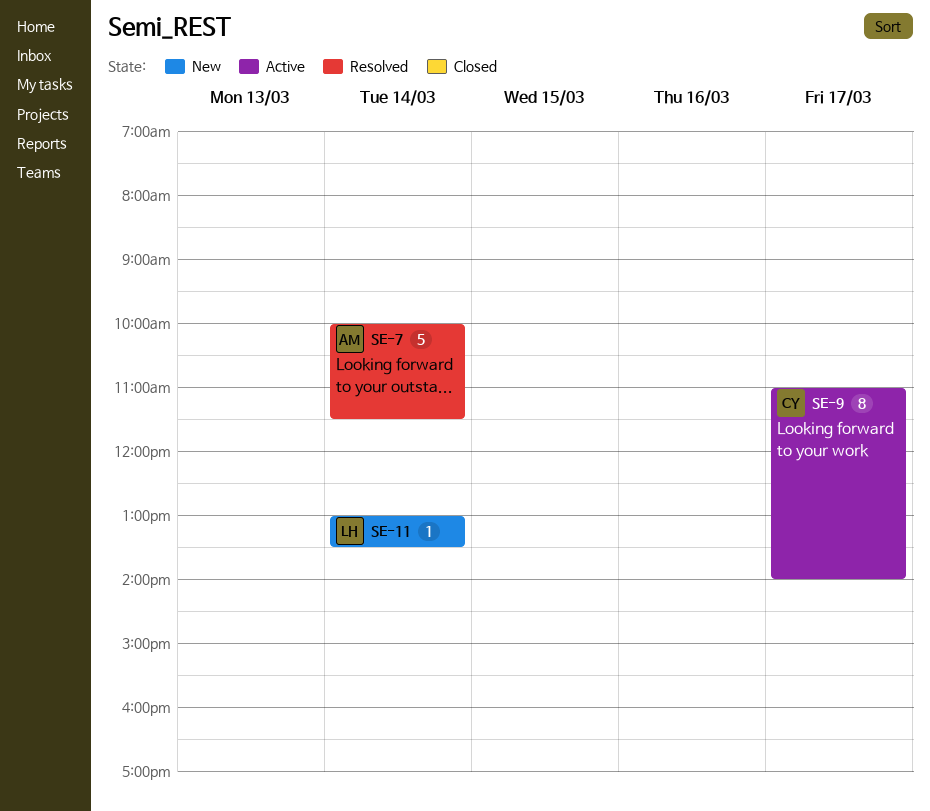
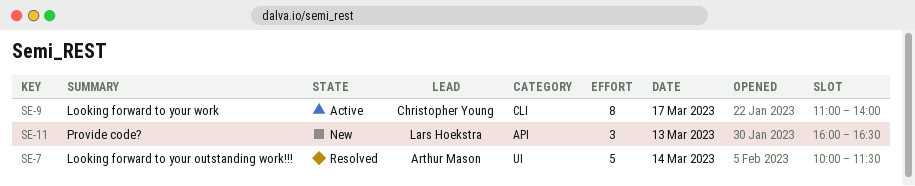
SE-11, estimate: 1 -> 3
SE-11, day: Mar 14 -> Mar 13
SE-11, begins: 13:00 -> 16:00
SE-11, ends: 13:30 -> 16:30

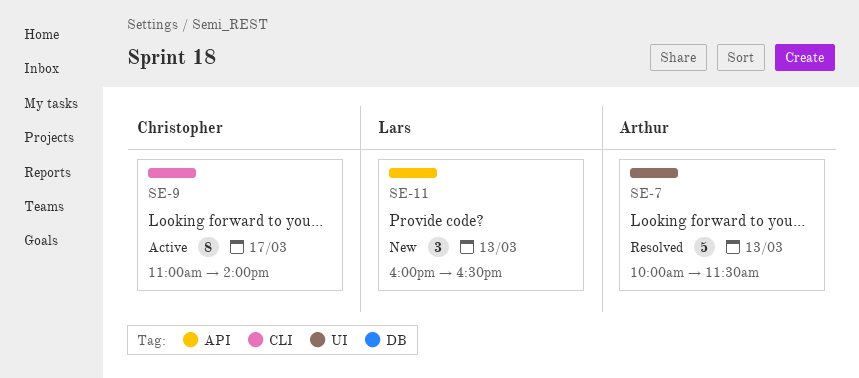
SE-7, day: Mar 14 -> Mar 13

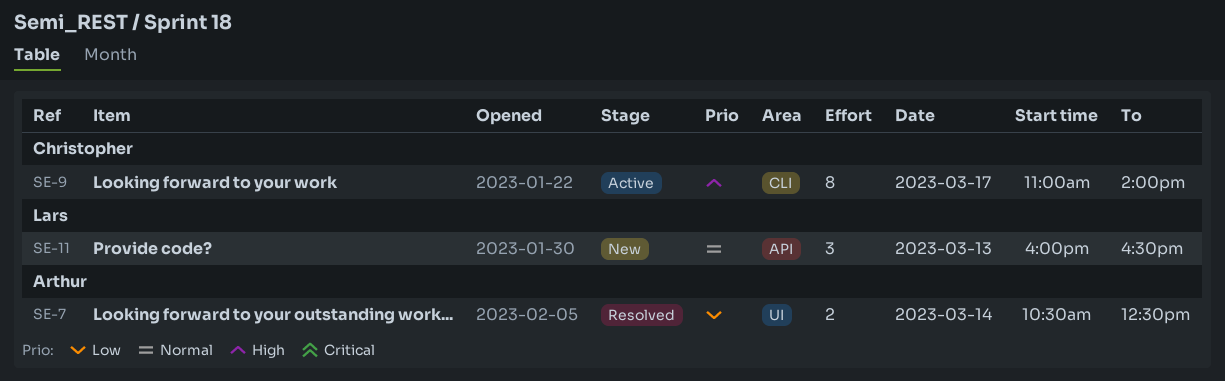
SE-7, estimate: 5 -> 2
SE-7, day: Mar 13 -> Mar 14
SE-7, begins: 10:00 -> 10:30
SE-7, ends: 11:30 -> 12:30

